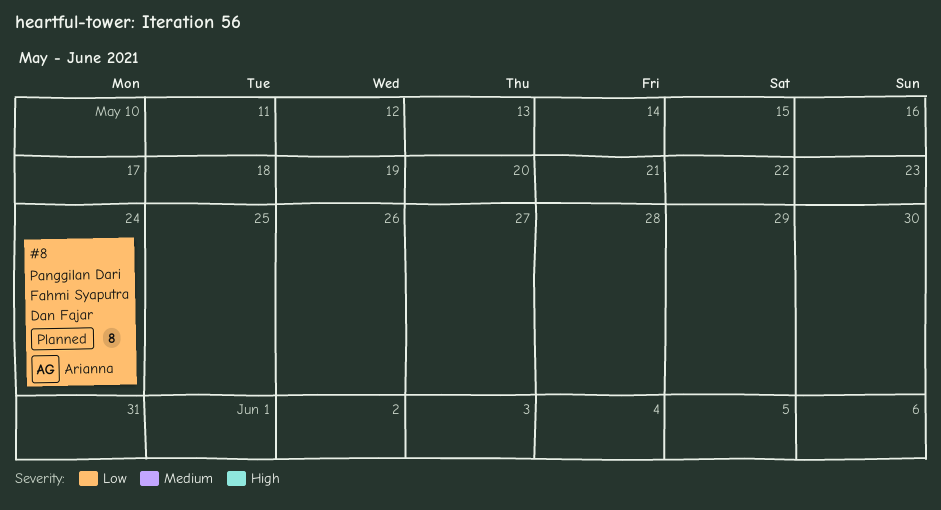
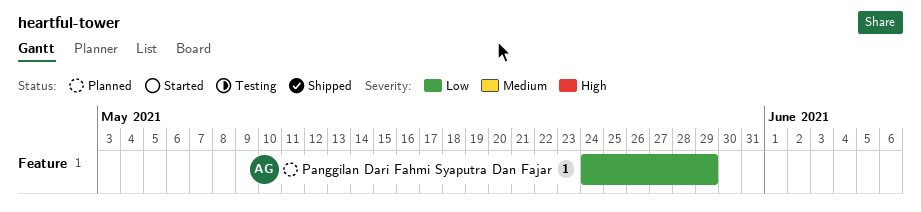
Panggilan Dari Fahmi Syaputra Dan Fajar, estimate: 8 -> 1
Panggilan Dari Fahmi Syaputra Dan Fajar, due: May 24 -> May 29

